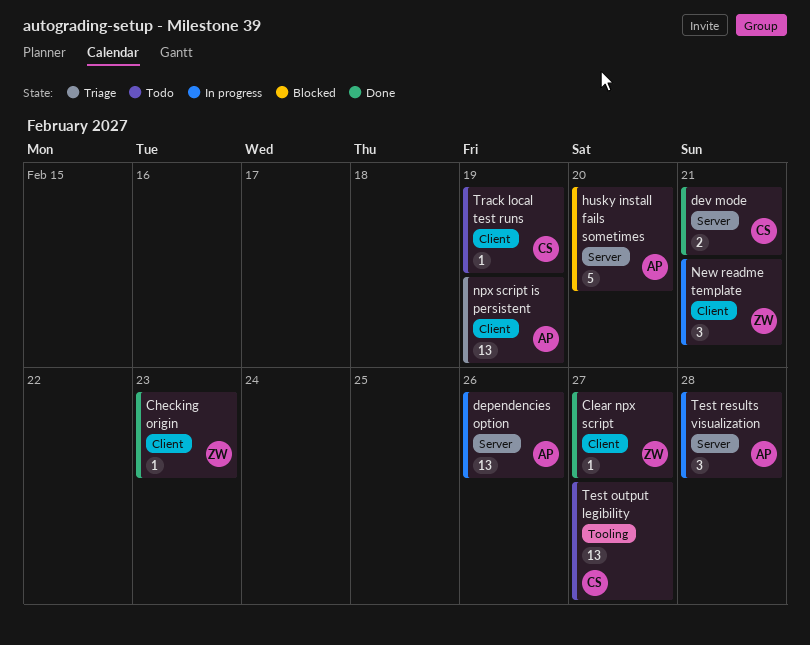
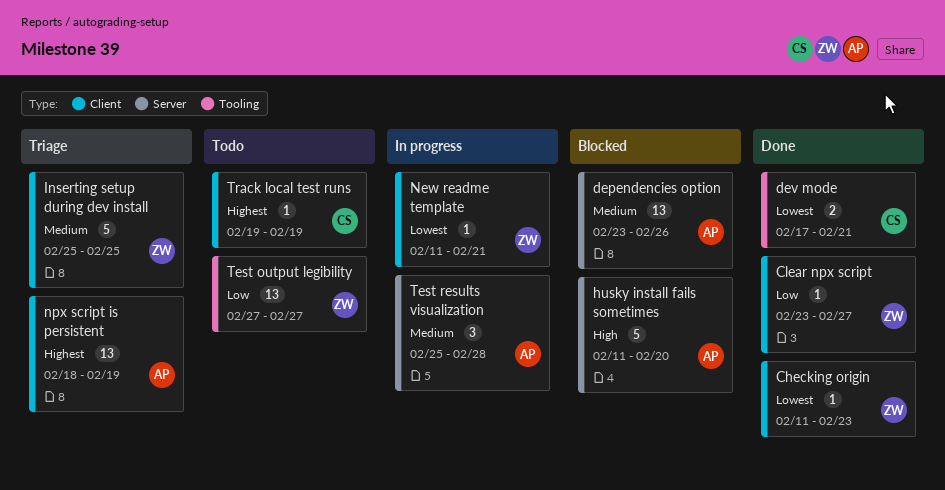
dependencies option, status: In progress -> Blocked
dev mode, label: Server -> Tooling
Inserting setup during dev install: none -> present
New readme template, estimate: 3 -> 1
Test output legibility, owner: CS -> ZW

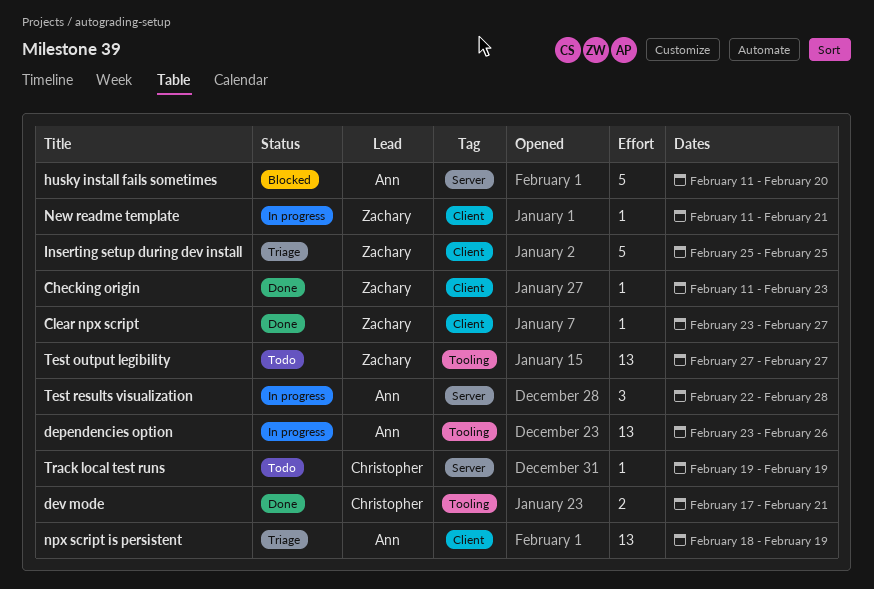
dependencies option, status: Blocked -> In progress
dependencies option, label: Server -> Tooling
Test results visualization, start: Feb 25 -> Feb 22
Track local test runs, label: Client -> Server

